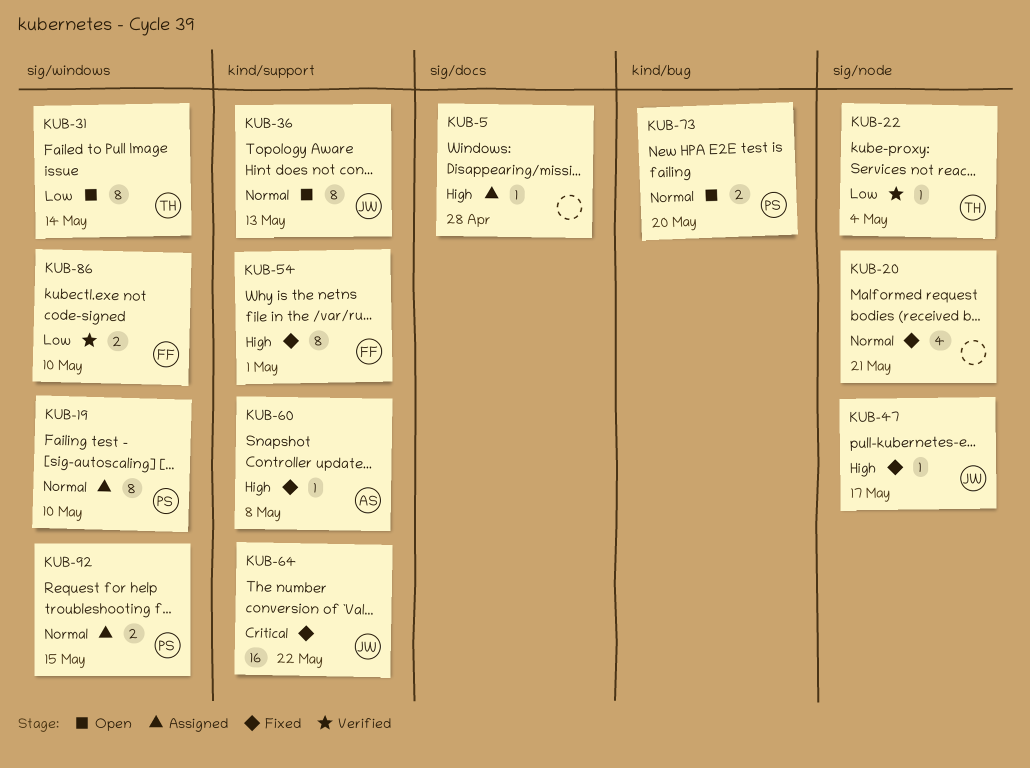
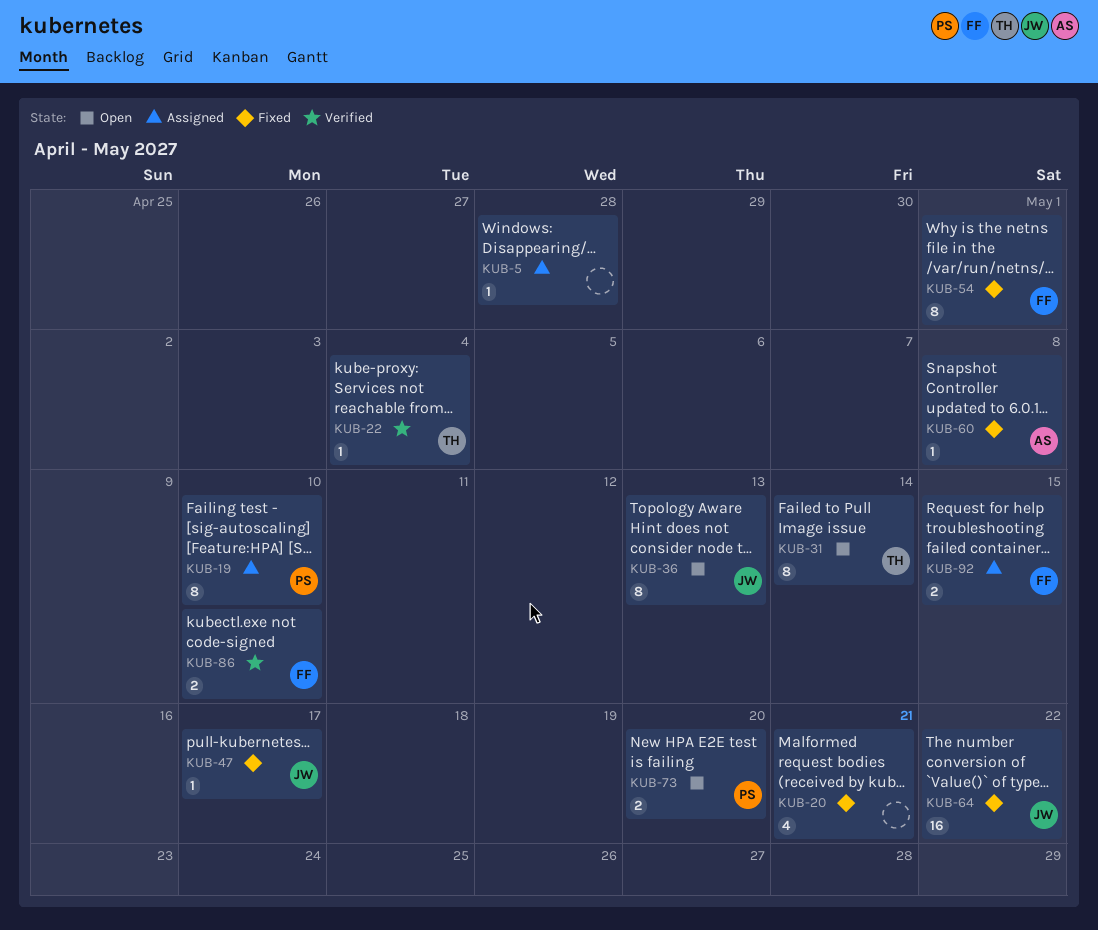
KUB-92, owner: PS -> FF

